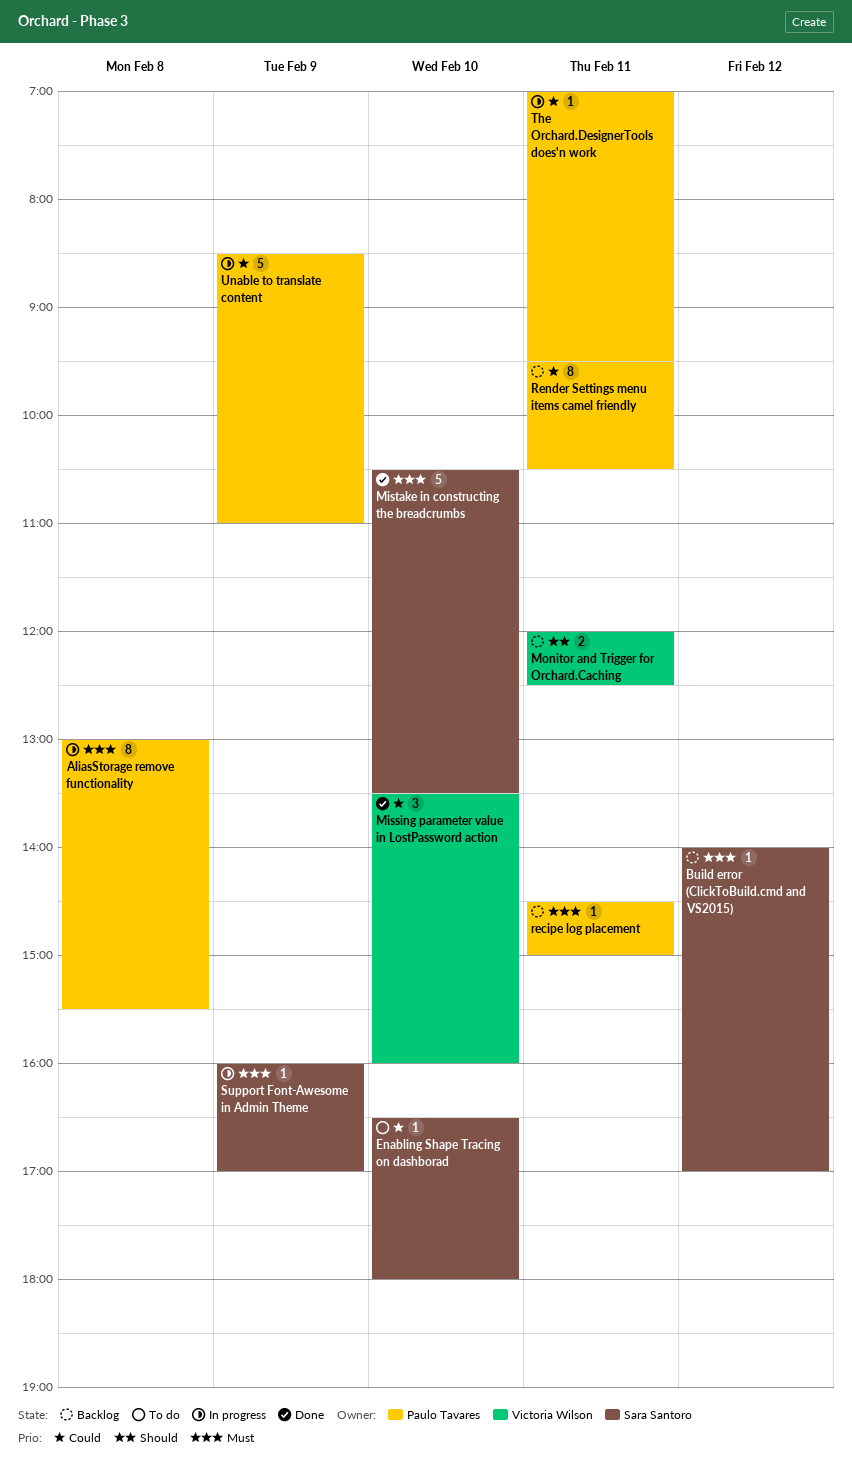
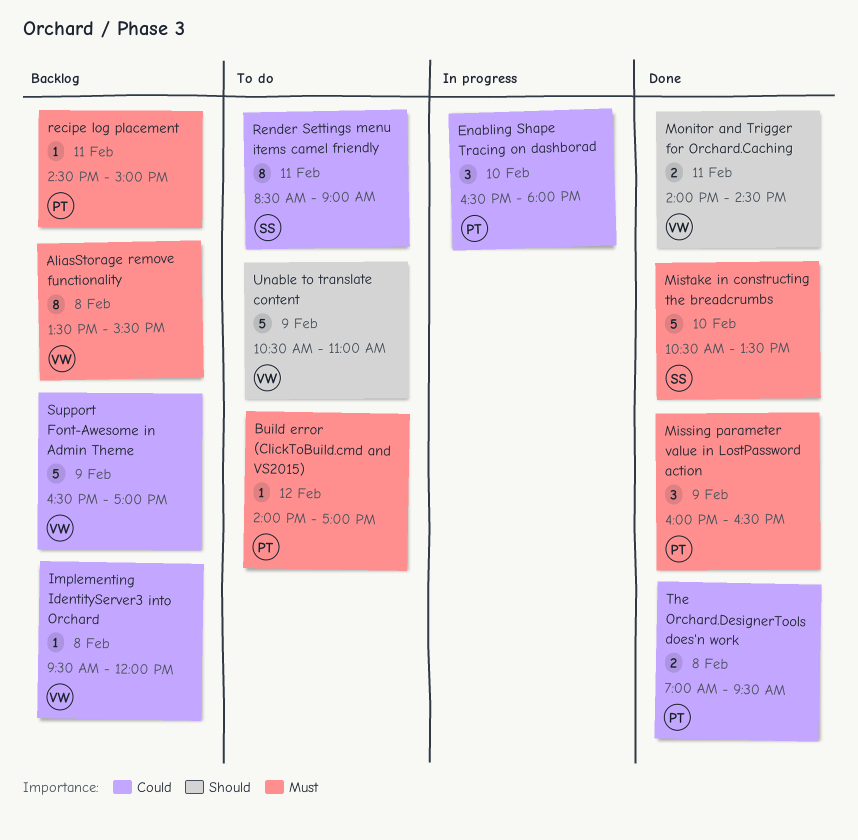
AliasStorage remove functionality, status: In progress -> Backlog
AliasStorage remove functionality, owner: Paulo Tavares -> Victoria Wilson
AliasStorage remove functionality, begins: 13:00 -> 13:30
Build error (ClickToBuild.cmd and VS2015), status: Backlog -> To do
Build error (ClickToBuild.cmd and VS2015), owner: Sara Santoro -> Paulo Tavares
Enabling Shape Tracing on dashborad, status: To do -> In progress
Enabling Shape Tracing on dashborad, owner: Sara Santoro -> Paulo Tavares
Enabling Shape Tracing on dashborad, estimate: 1 -> 3
Implementing IdentityServer3 into Orchard: none -> present
Missing parameter value in LostPassword action, owner: Victoria Wilson -> Paulo Tavares
Missing parameter value in LostPassword action, priority: Could -> Must
Missing parameter value in LostPassword action, day: Feb 10 -> Feb 9
Missing parameter value in LostPassword action, begins: 13:30 -> 16:00
Missing parameter value in LostPassword action, ends: 16:00 -> 16:30
Monitor and Trigger for Orchard.Caching, status: Backlog -> Done
Monitor and Trigger for Orchard.Caching, begins: 12:00 -> 14:00
Monitor and Trigger for Orchard.Caching, ends: 12:30 -> 14:30
Render Settings menu items camel friendly, status: Backlog -> To do
Render Settings menu items camel friendly, owner: Paulo Tavares -> Sara Santoro
Render Settings menu items camel friendly, begins: 09:30 -> 08:30
Render Settings menu items camel friendly, ends: 10:30 -> 09:00
Support Font-Awesome in Admin Theme, status: In progress -> Backlog
Support Font-Awesome in Admin Theme, owner: Sara Santoro -> Victoria Wilson
Support Font-Awesome in Admin Theme, priority: Must -> Could
Support Font-Awesome in Admin Theme, estimate: 1 -> 5
Support Font-Awesome in Admin Theme, begins: 16:00 -> 16:30
The Orchard.DesignerTools does'n work, status: In progress -> Done
The Orchard.DesignerTools does'n work, estimate: 1 -> 2
The Orchard.DesignerTools does'n work, day: Feb 11 -> Feb 8
Unable to translate content, status: In progress -> To do
Unable to translate content, owner: Paulo Tavares -> Victoria Wilson
Unable to translate content, priority: Could -> Should
Unable to translate content, begins: 08:30 -> 10:30

